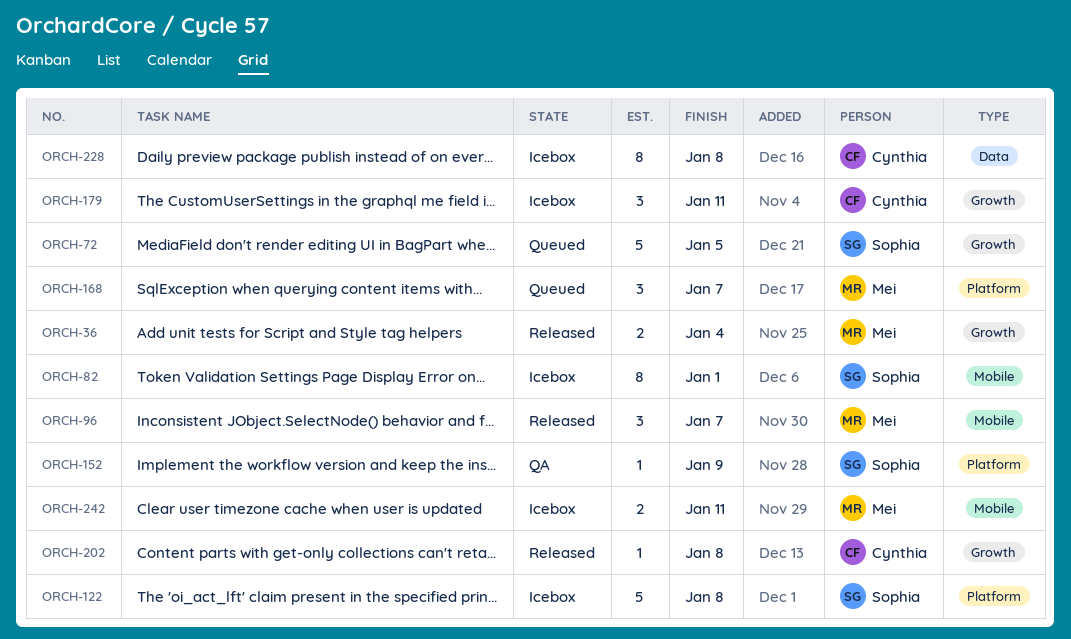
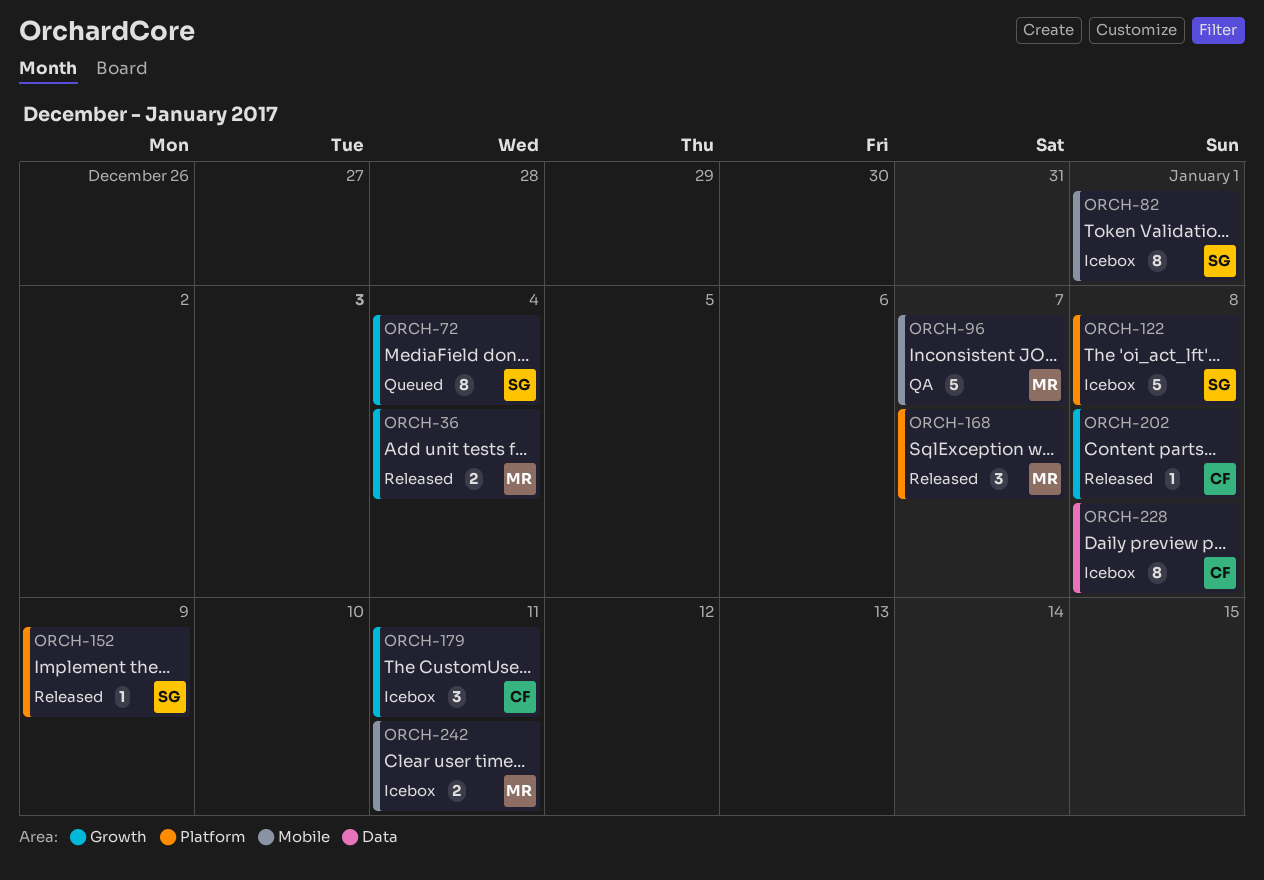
ORCH-72, estimate: 5 -> 8
ORCH-72, due: Jan 5 -> Jan 4
ORCH-96, status: Released -> QA
ORCH-96, estimate: 3 -> 5
ORCH-152, status: QA -> Released
ORCH-168, status: Queued -> Released

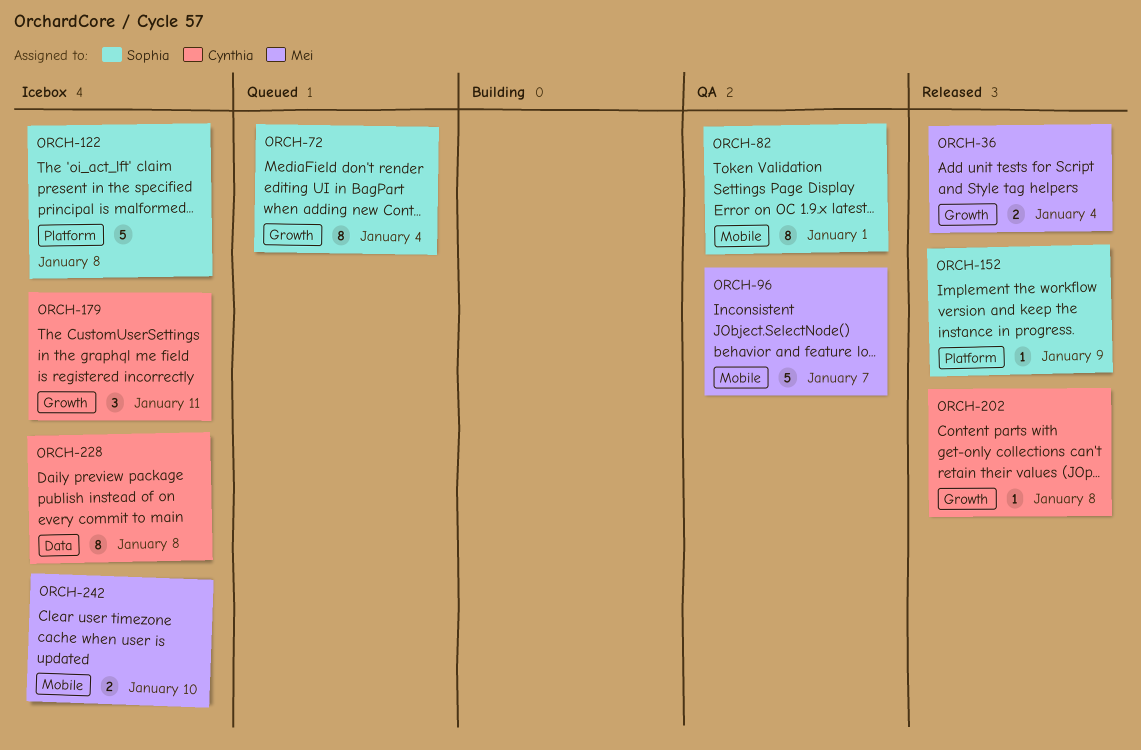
ORCH-82, status: Icebox -> QA
ORCH-168: present -> none
ORCH-242, due: Jan 11 -> Jan 10

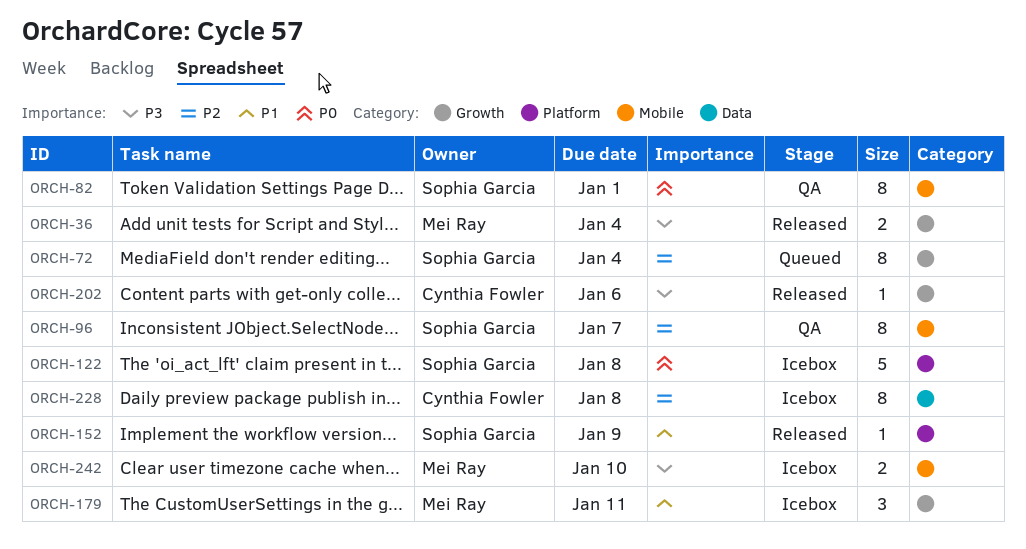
ORCH-96, owner: Mei Ray -> Sophia Garcia
ORCH-96, estimate: 5 -> 8
ORCH-179, owner: Cynthia Fowler -> Mei Ray
ORCH-202, due: Jan 8 -> Jan 6

